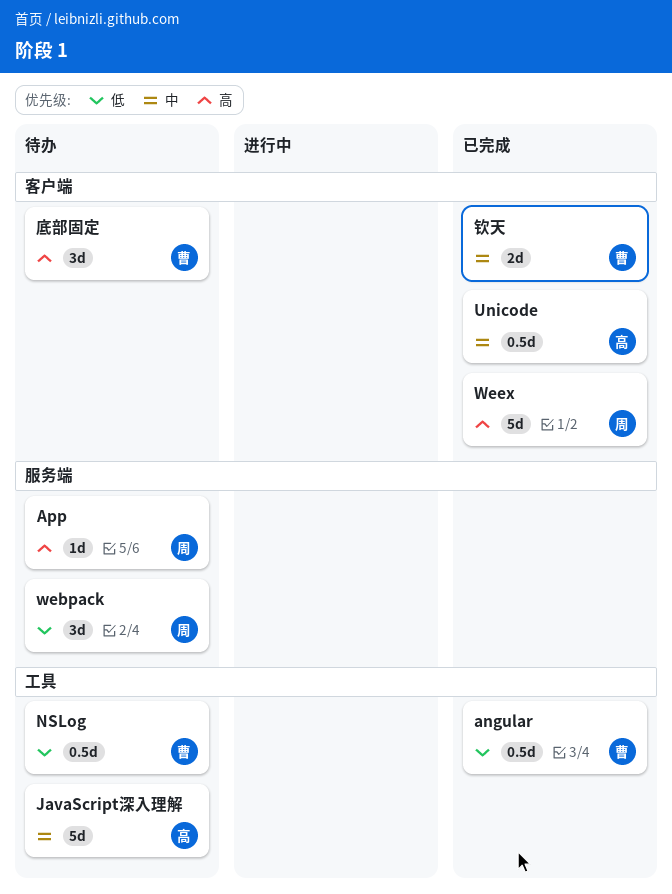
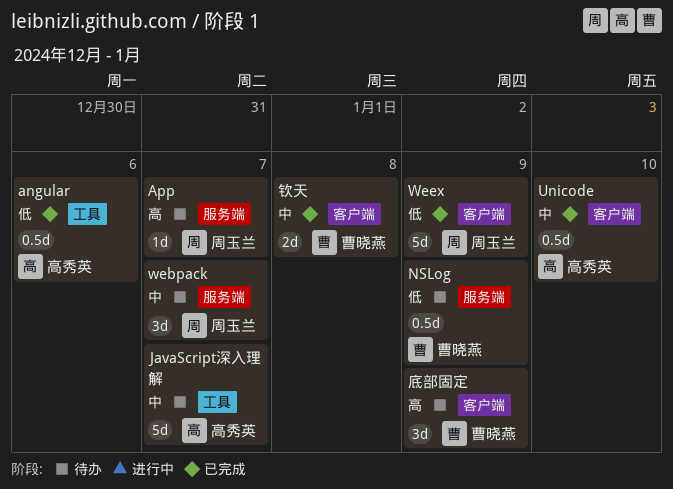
angular, owner: 曹晓燕 -> 高秀英
NSLog, label: 工具 -> 服务端
webpack, priority: 低 -> 中
Weex, priority: 高 -> 低

